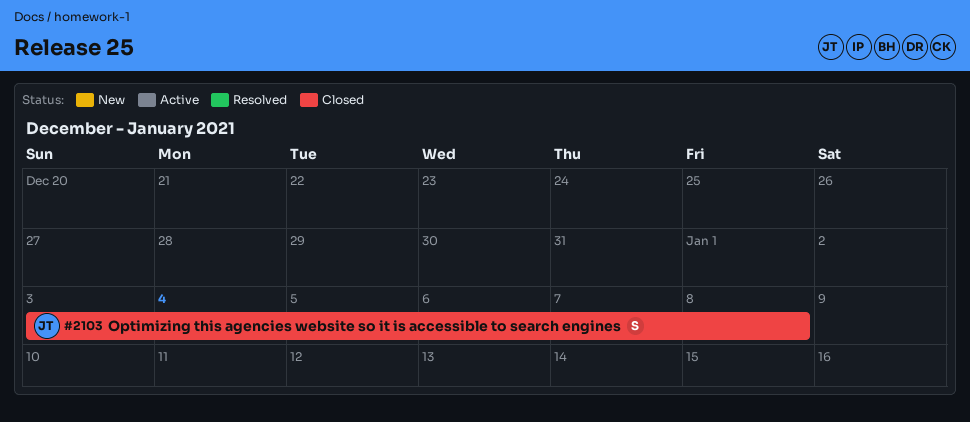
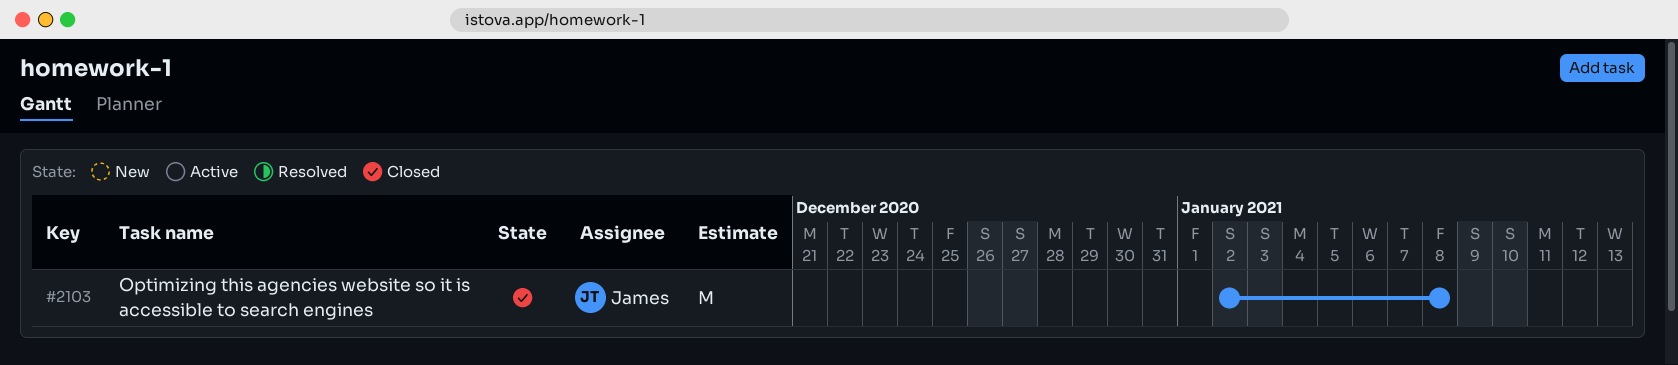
#2103, estimate: S -> M
#2103, start: Jan 3 -> Jan 2

